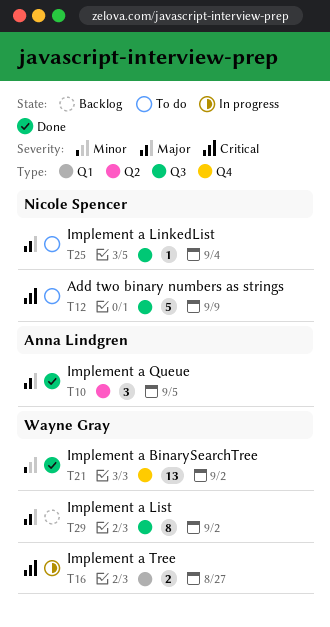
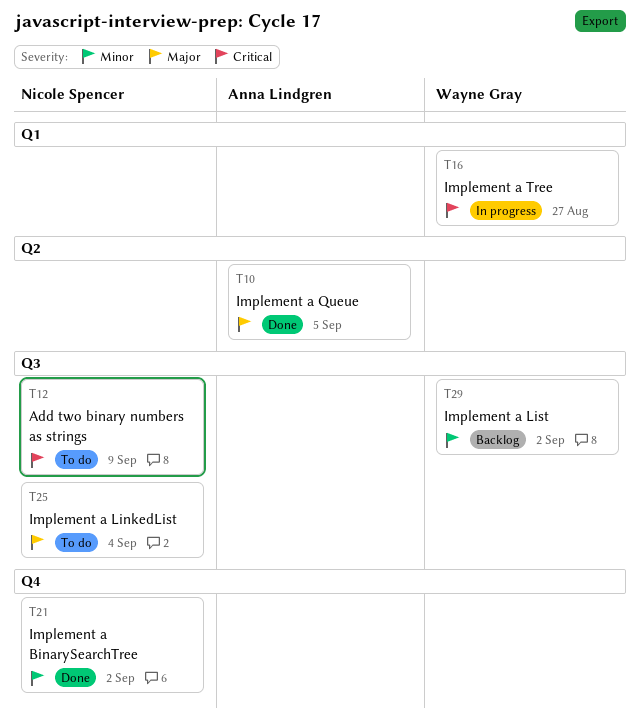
T21, owner: Wayne Gray -> Nicole Spencer
T29, priority: Major -> Minor

